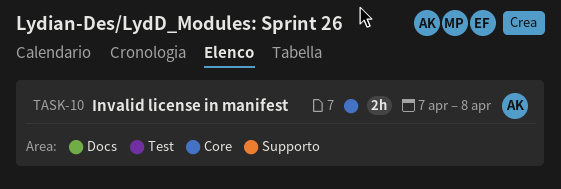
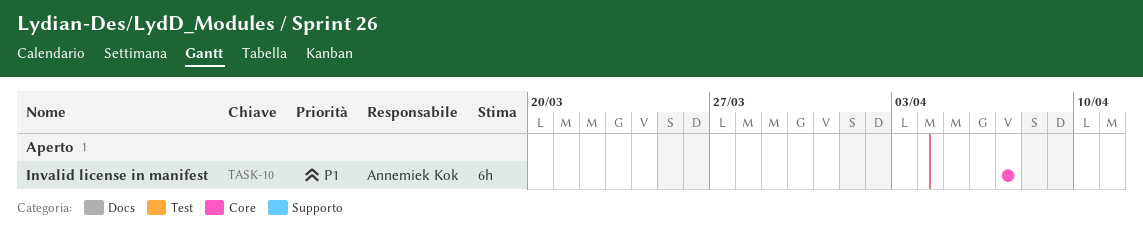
TASK-10, estimate: 2h -> 6h
TASK-10, due: Apr 8 -> Apr 7

